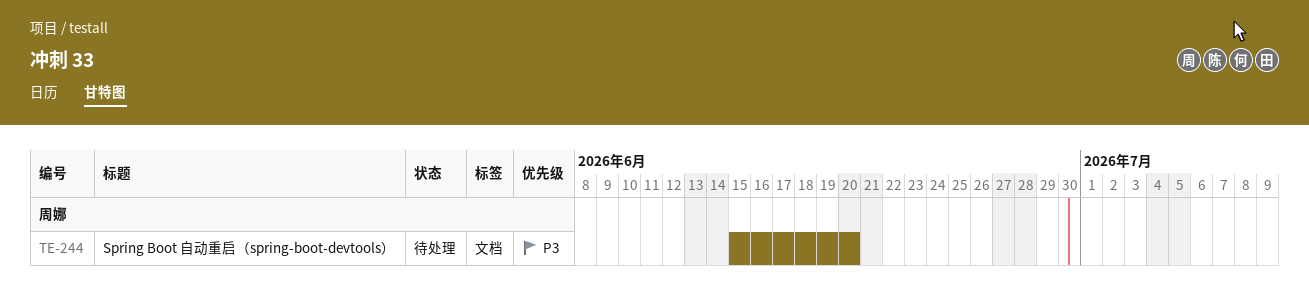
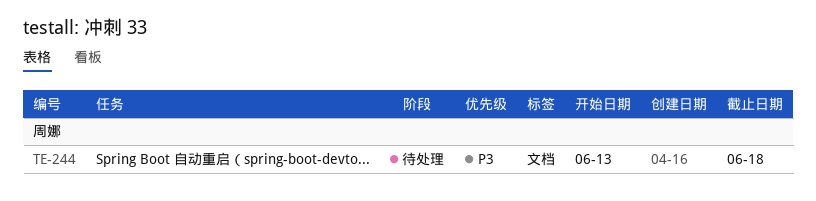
TE-244, start: Jun 15 -> Jun 13
TE-244, due: Jun 20 -> Jun 18

